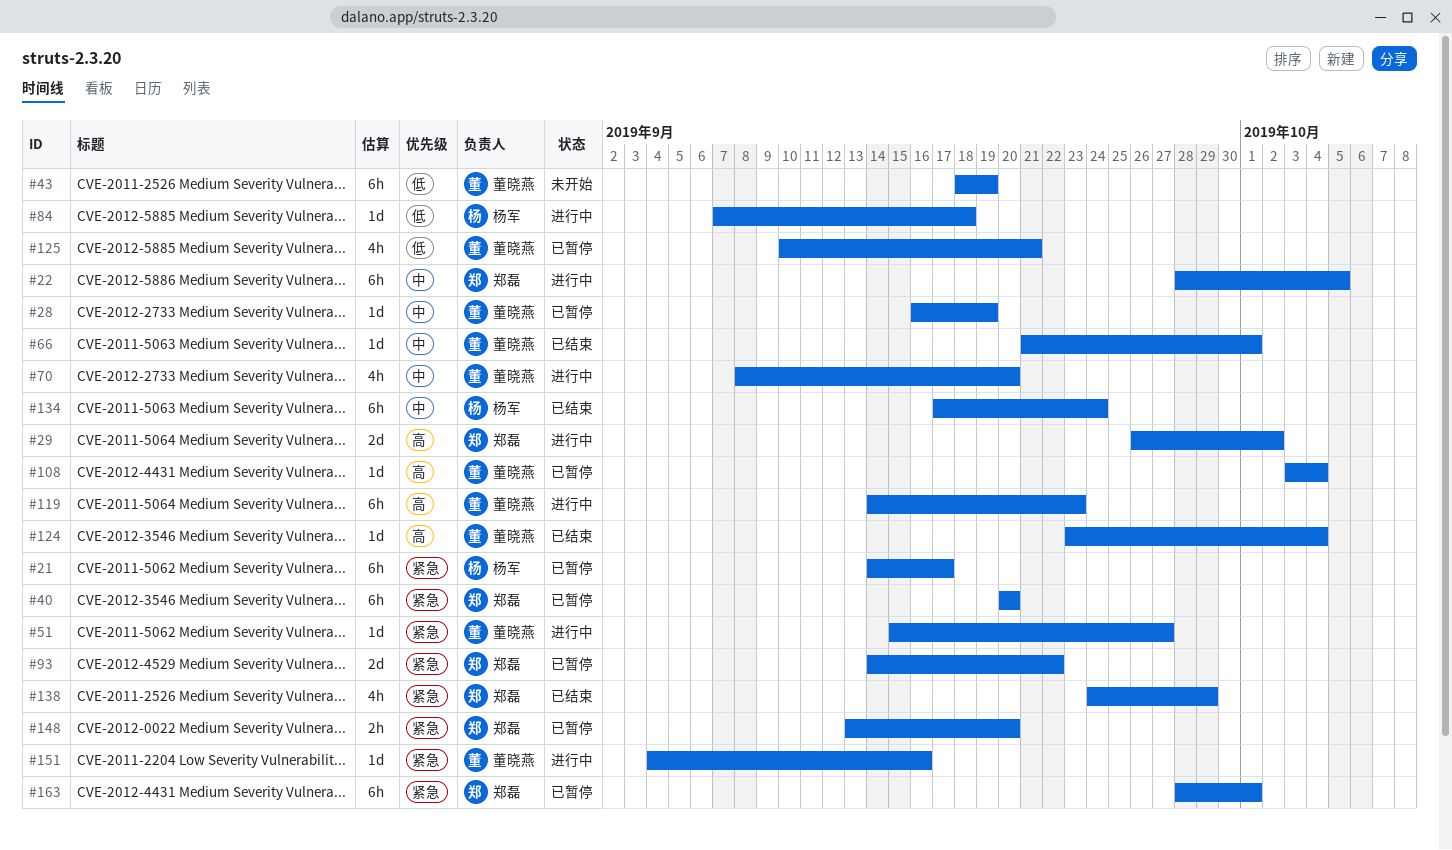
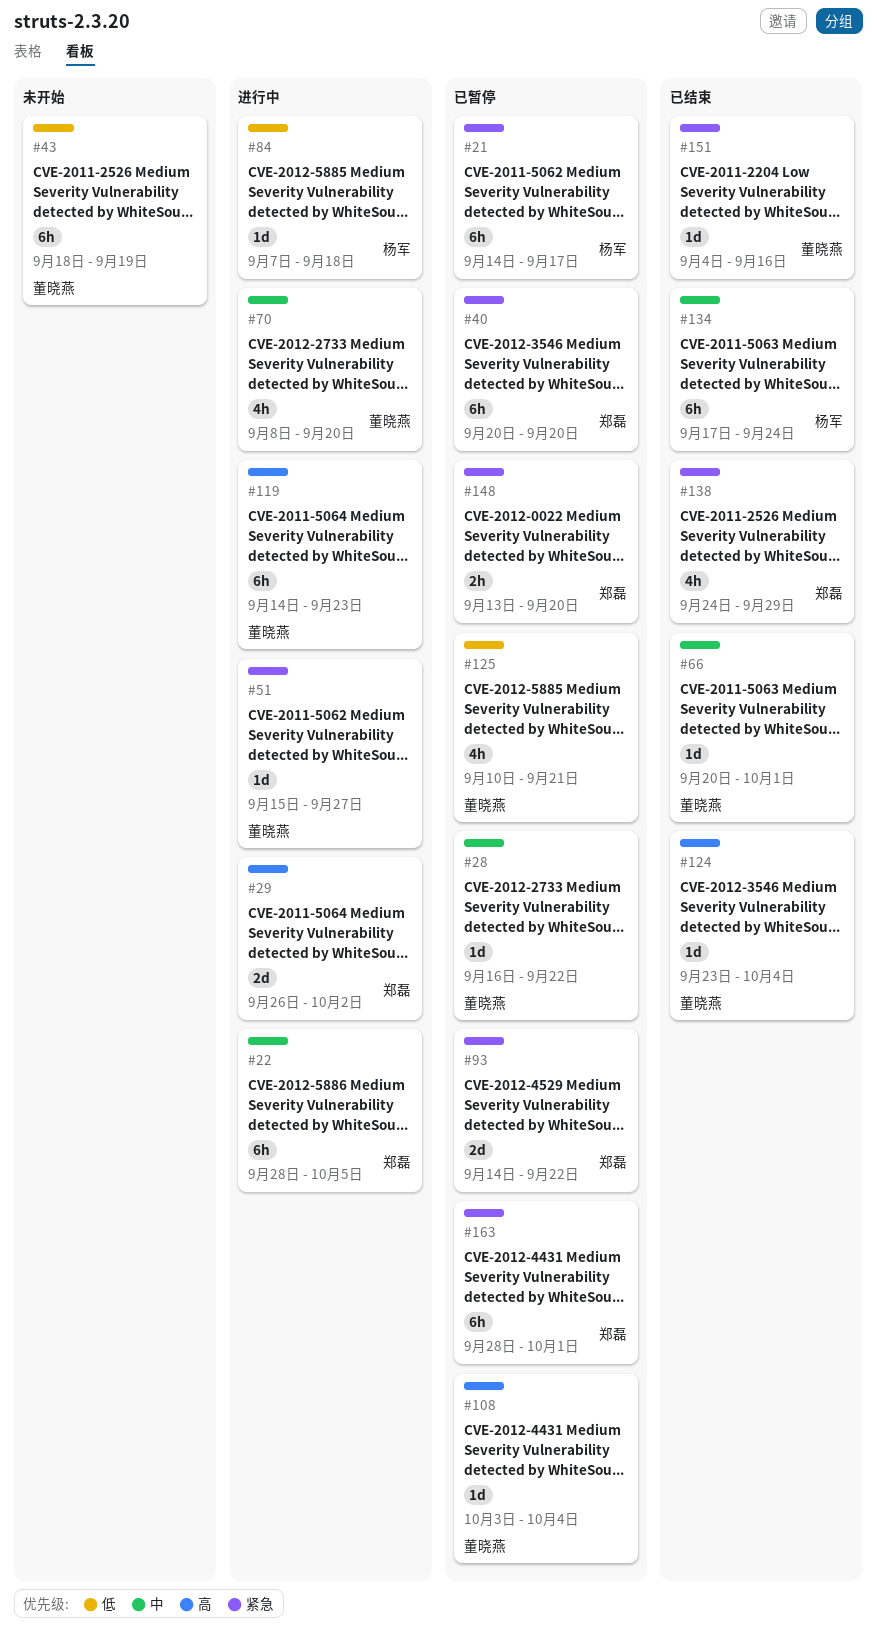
#28, due: Sep 19 -> Sep 22
#66, start: Sep 21 -> Sep 20
#151, status: 进行中 -> 已结束

